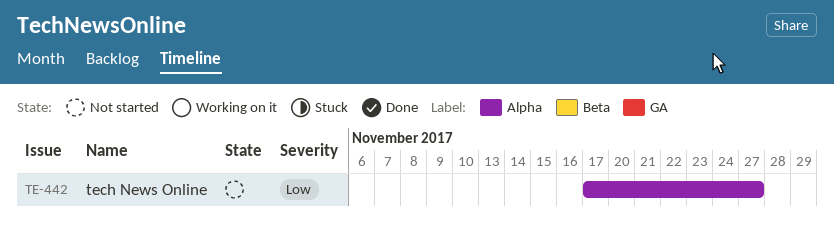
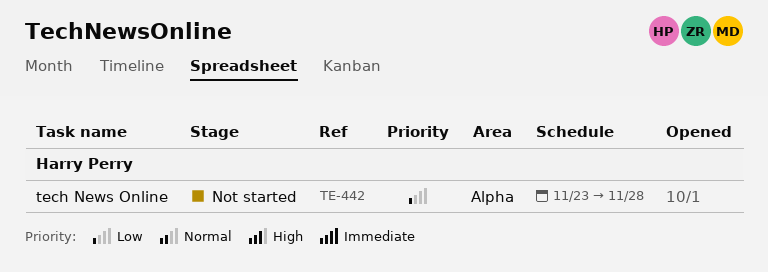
TE-442, start: Nov 17 -> Nov 23
TE-442, due: Nov 27 -> Nov 28

